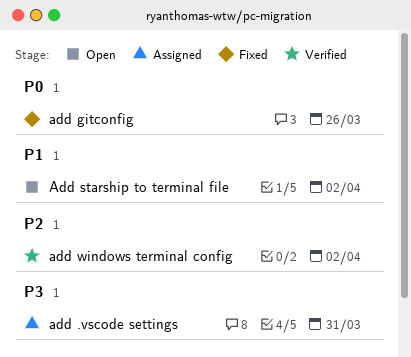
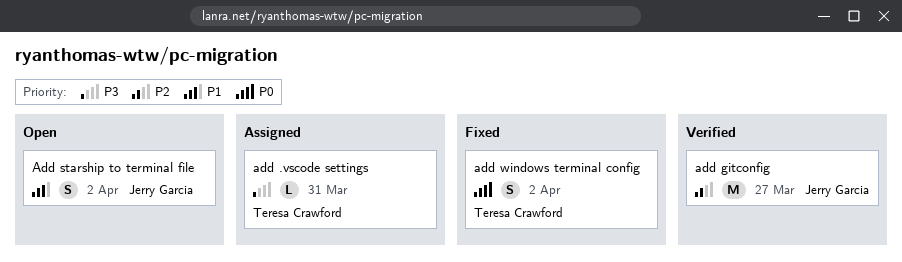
add gitconfig, status: Fixed -> Verified
add gitconfig, priority: P0 -> P2
add gitconfig, due: Mar 26 -> Mar 27
add windows terminal config, status: Verified -> Fixed
add windows terminal config, priority: P2 -> P0

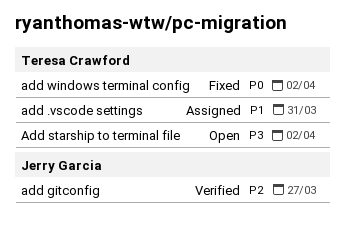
add .vscode settings, priority: P3 -> P1
Add starship to terminal file, owner: Jerry Garcia -> Teresa Crawford
Add starship to terminal file, priority: P1 -> P3

